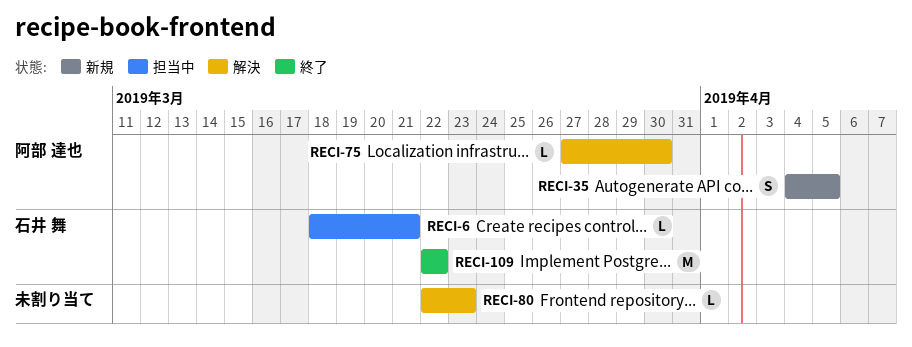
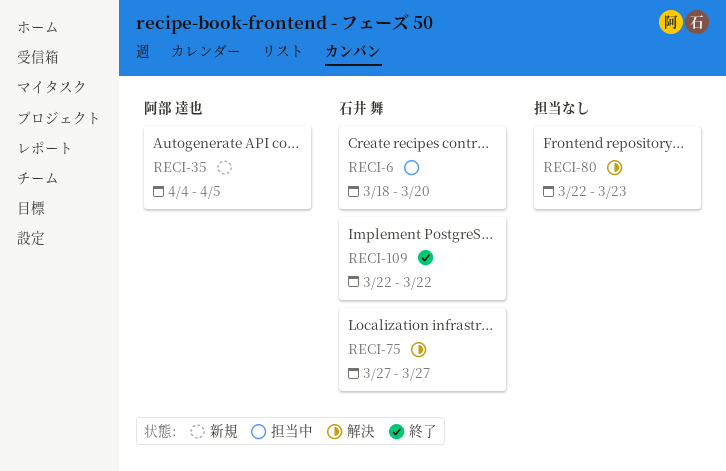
RECI-6, due: Mar 21 -> Mar 20
RECI-75, owner: 阿部 達也 -> 石井 舞
RECI-75, due: Mar 30 -> Mar 27

